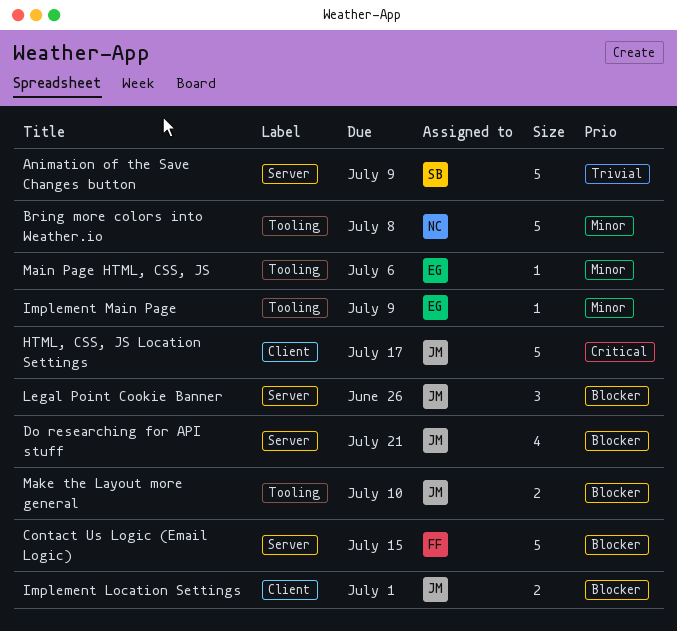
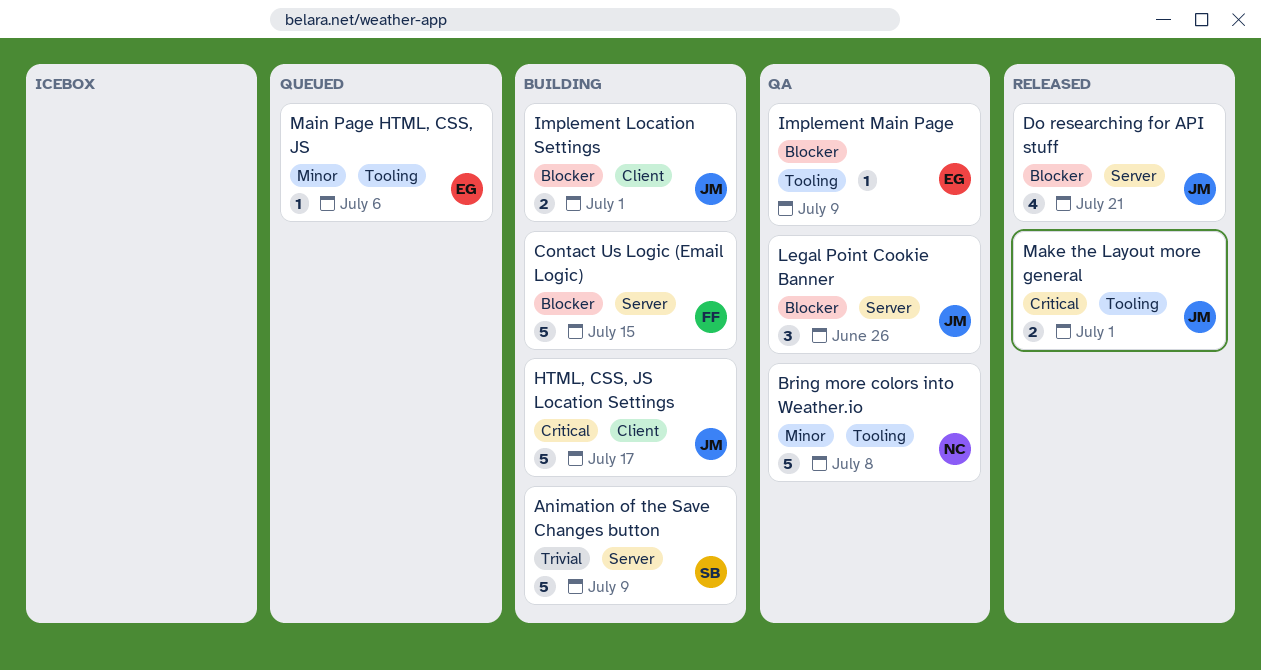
Implement Main Page, priority: Minor -> Blocker
Make the Layout more general, priority: Blocker -> Critical
Make the Layout more general, due: Jul 10 -> Jul 1

